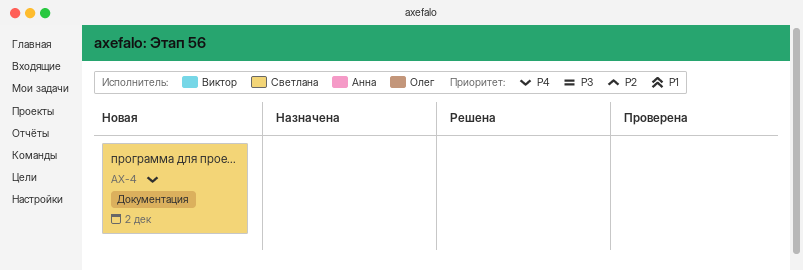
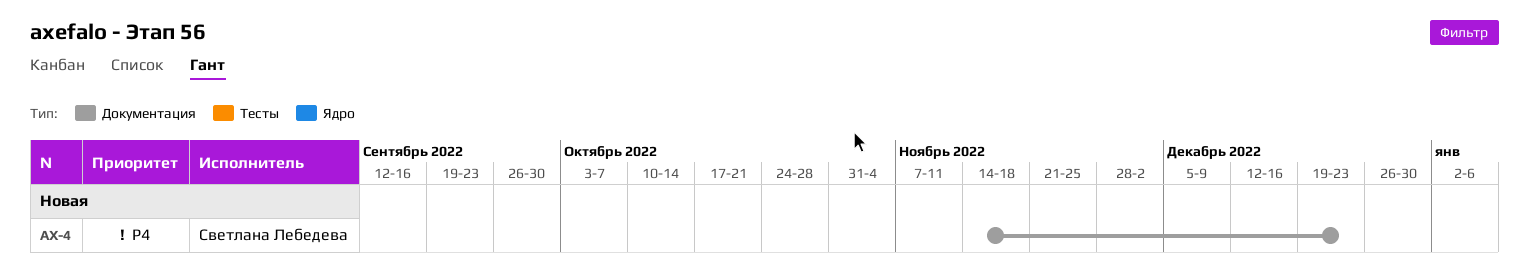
AX-4, due: Dec 2 -> Dec 23

